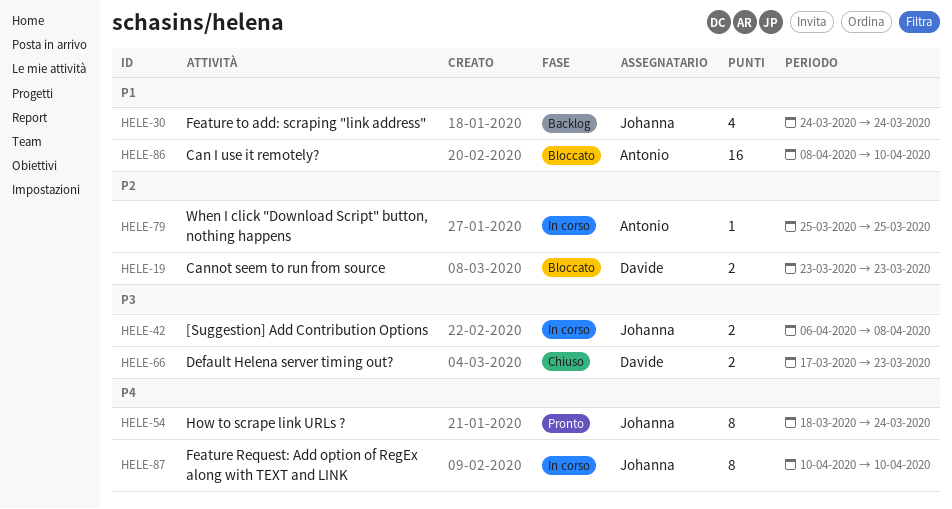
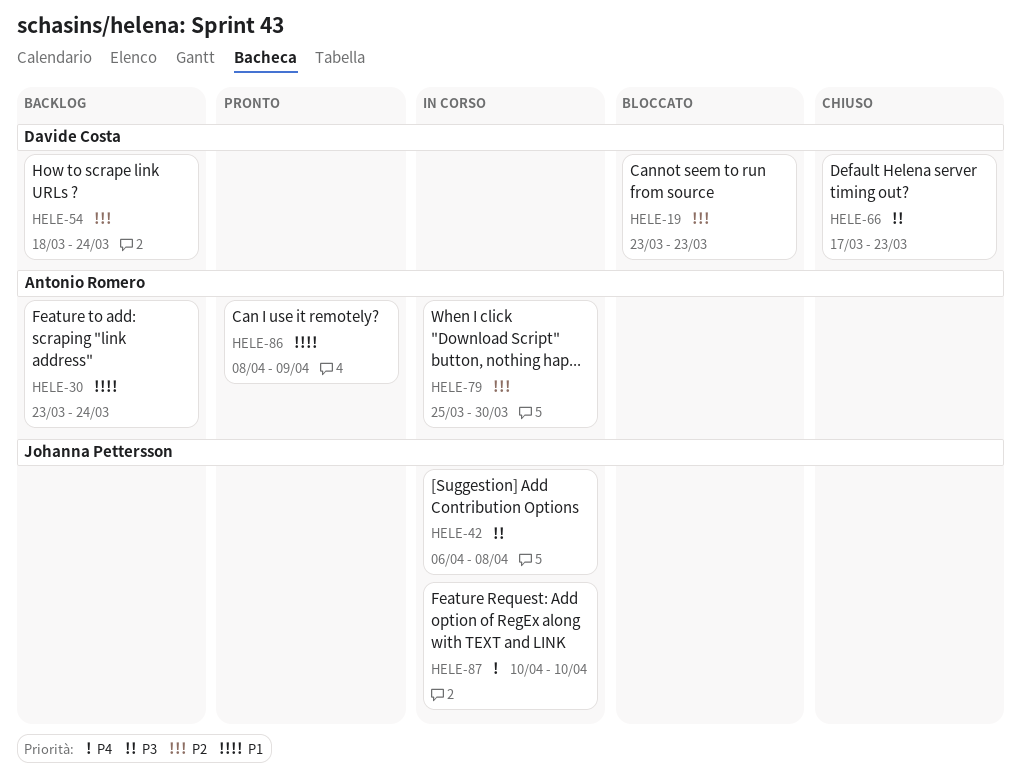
HELE-30, owner: Johanna Pettersson -> Antonio Romero
HELE-30, start: Mar 24 -> Mar 23
HELE-54, status: Pronto -> Backlog
HELE-54, owner: Johanna Pettersson -> Davide Costa
HELE-54, priority: P4 -> P2
HELE-79, due: Mar 25 -> Mar 30
HELE-86, status: Bloccato -> Pronto
HELE-86, due: Apr 10 -> Apr 9

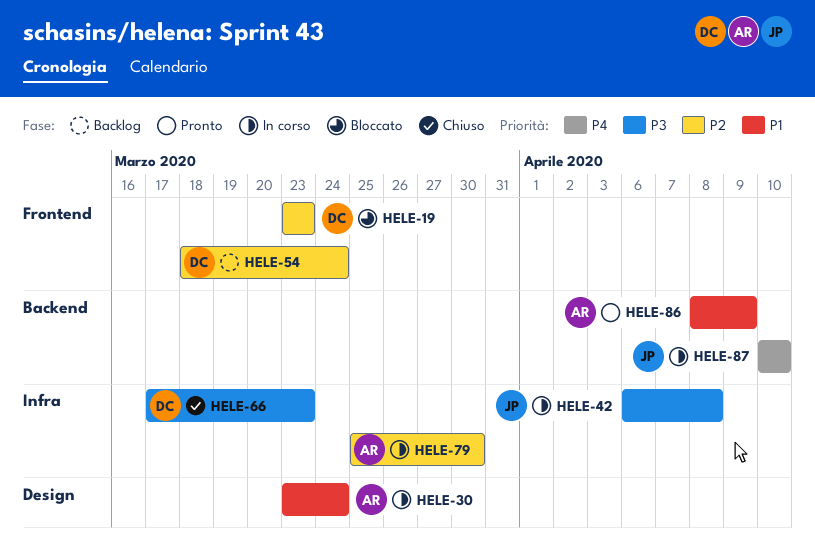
HELE-30, status: Backlog -> In corso

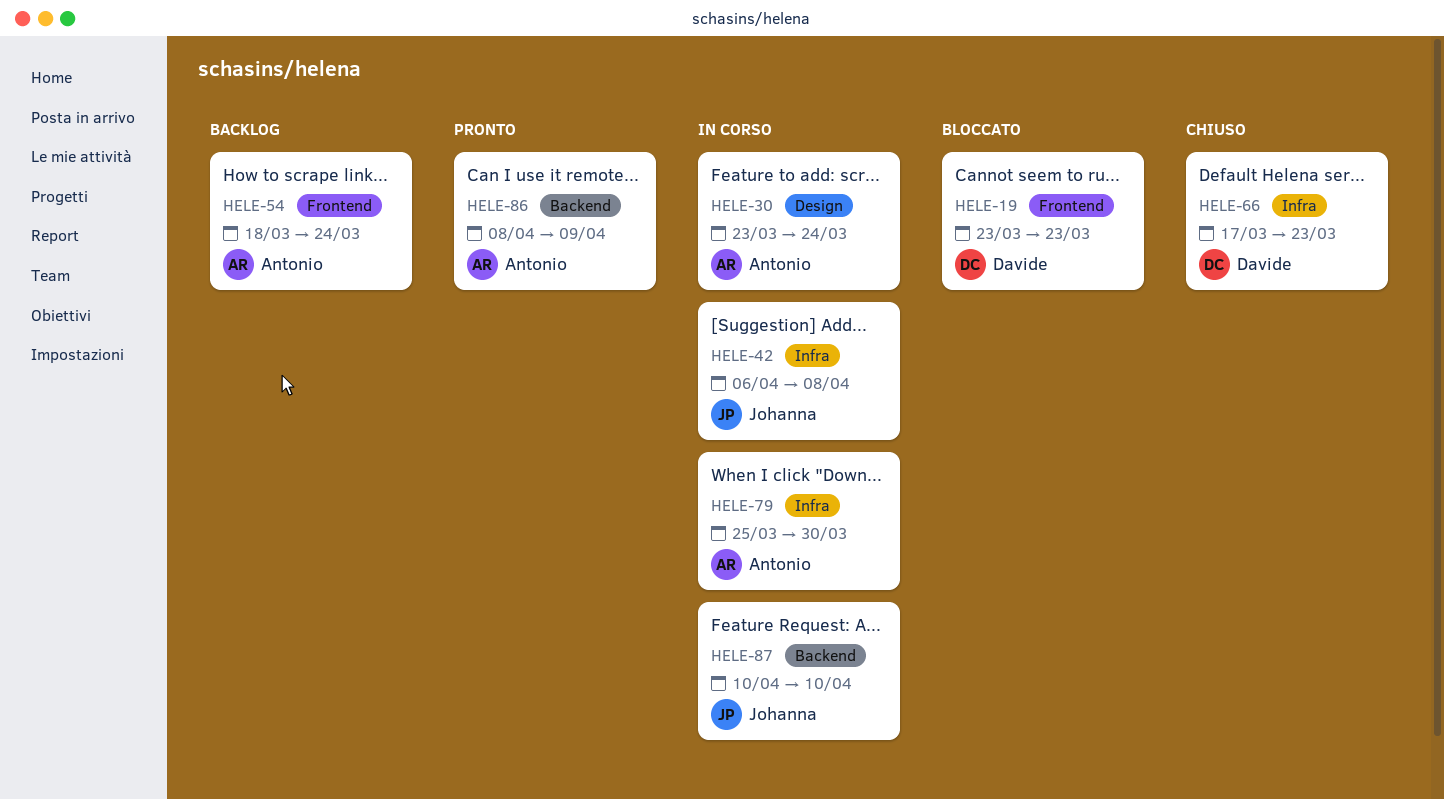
HELE-54, owner: Davide -> Antonio

